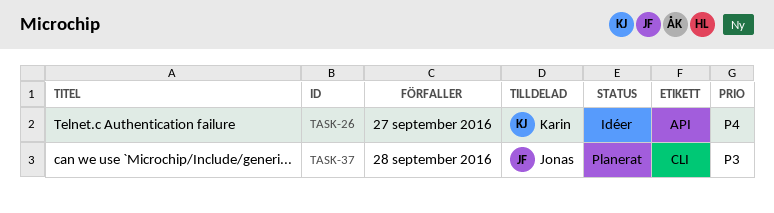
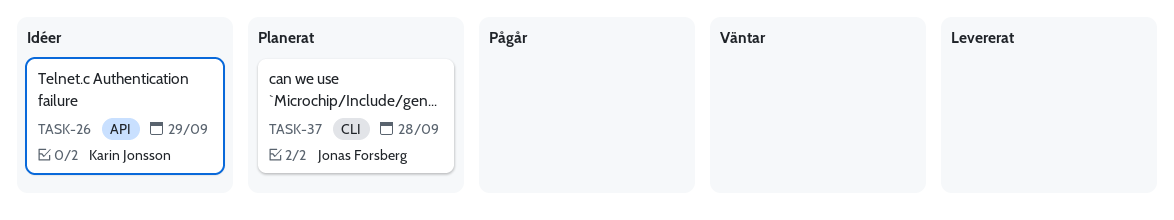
TASK-26, due: Sep 27 -> Sep 29

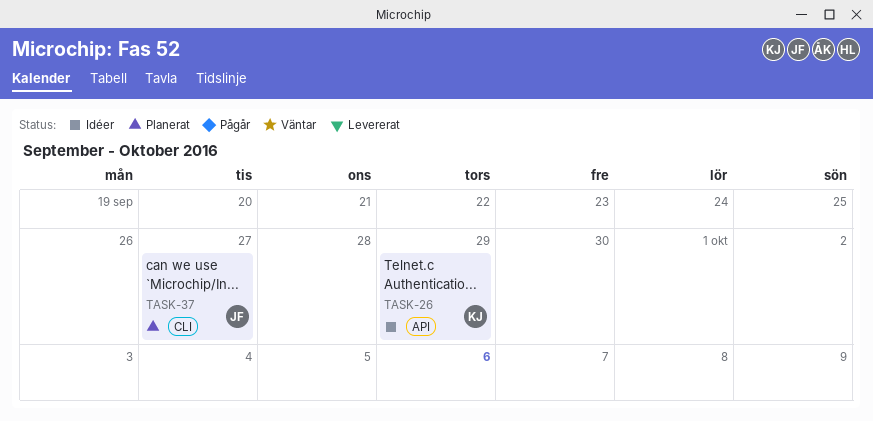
TASK-37, due: Sep 28 -> Sep 27

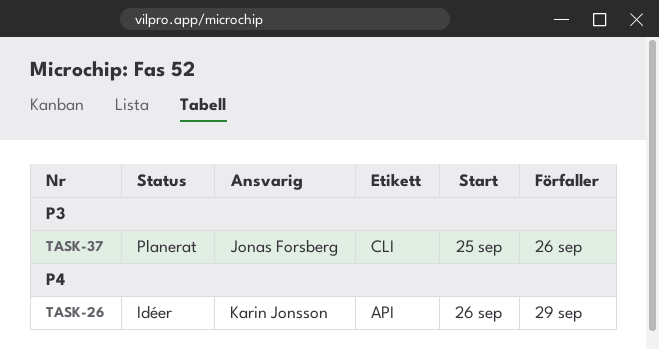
TASK-37, due: Sep 27 -> Sep 26

